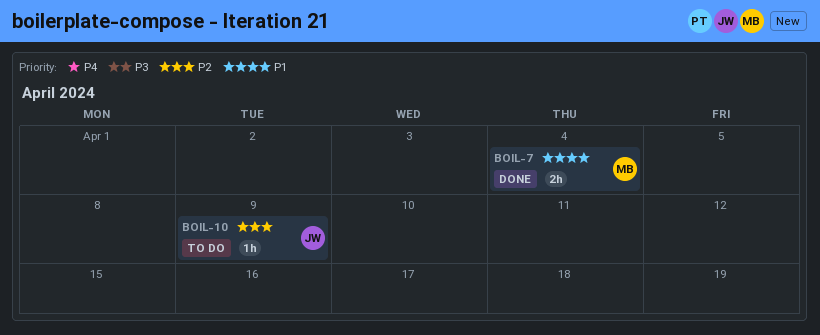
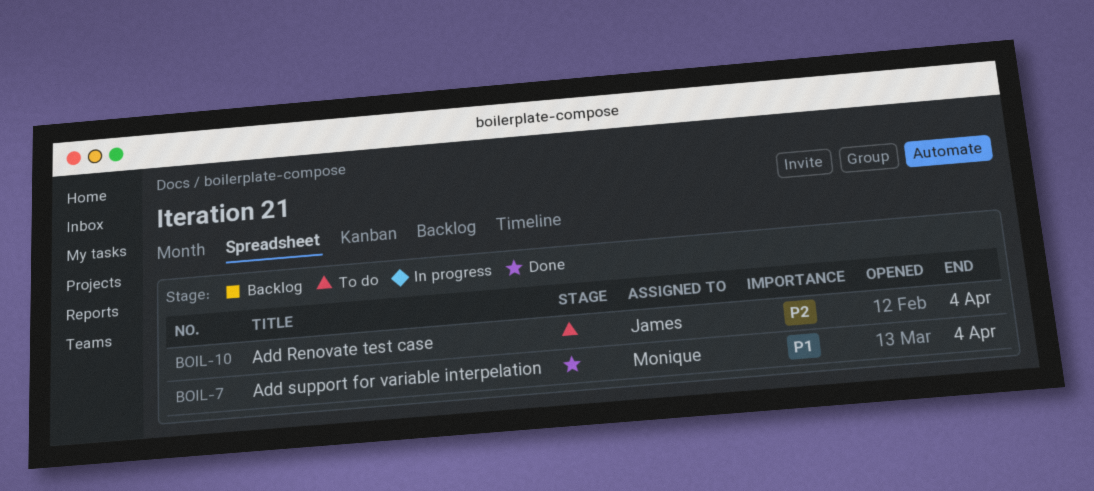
BOIL-10, due: Apr 9 -> Apr 4

